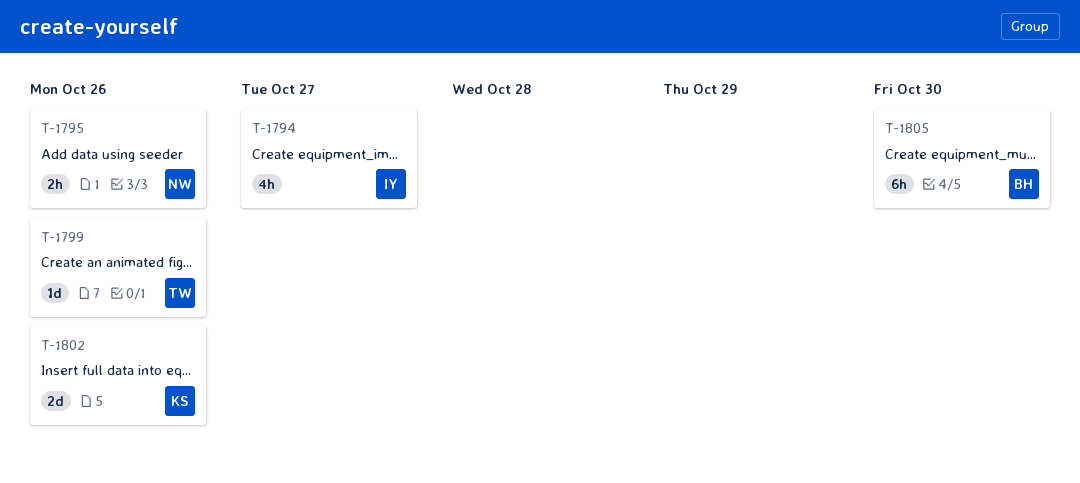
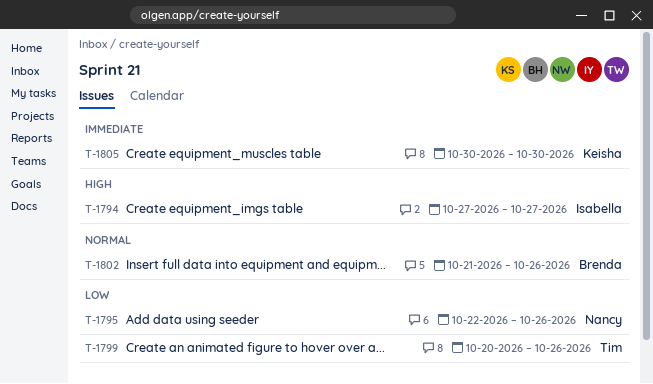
T-1802, owner: Keisha -> Brenda
T-1805, owner: Brenda -> Keisha

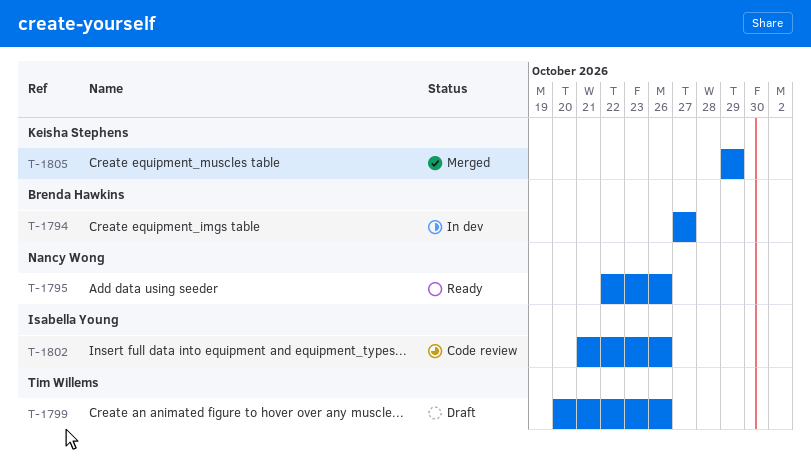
T-1794, owner: Isabella Young -> Brenda Hawkins
T-1802, owner: Brenda Hawkins -> Isabella Young
T-1805, start: Oct 30 -> Oct 29
T-1805, due: Oct 30 -> Oct 29

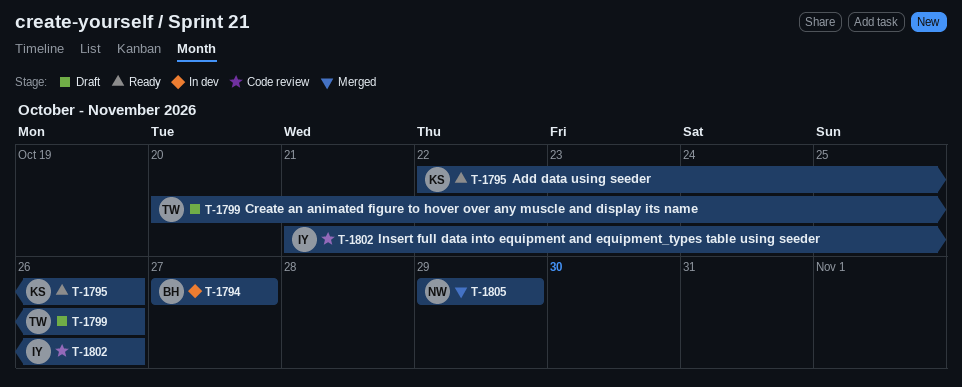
T-1795, owner: Nancy Wong -> Keisha Stephens
T-1805, owner: Keisha Stephens -> Nancy Wong

